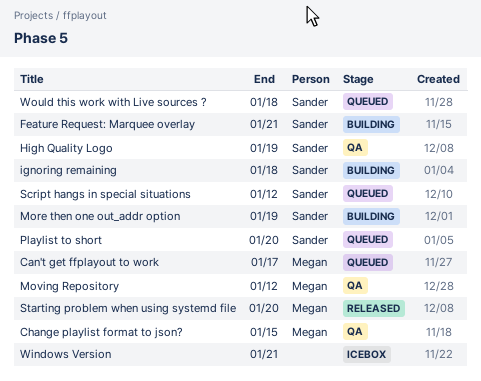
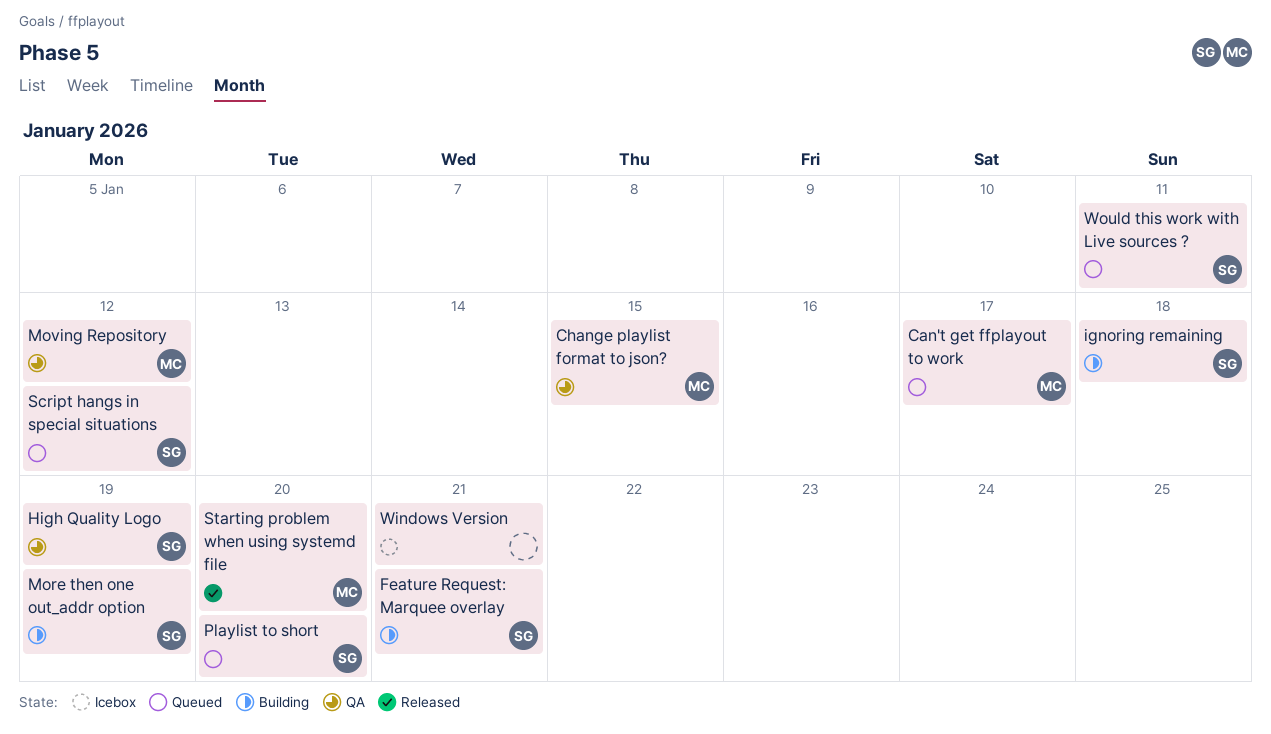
Would this work with Live sources ?, due: Jan 18 -> Jan 11

